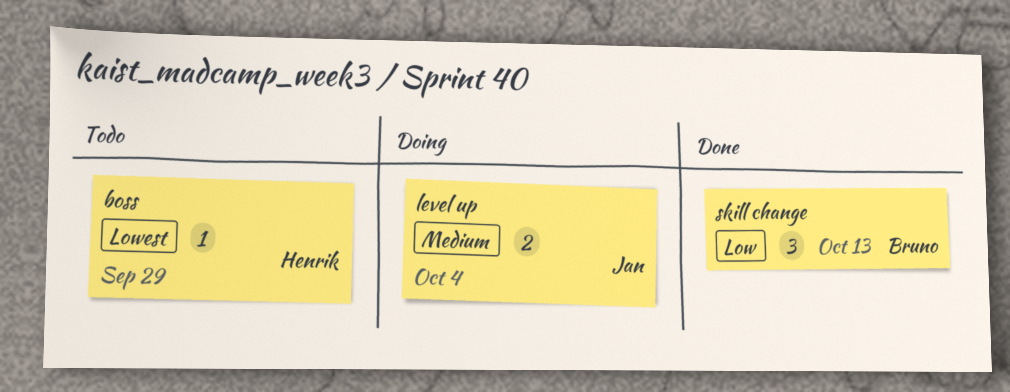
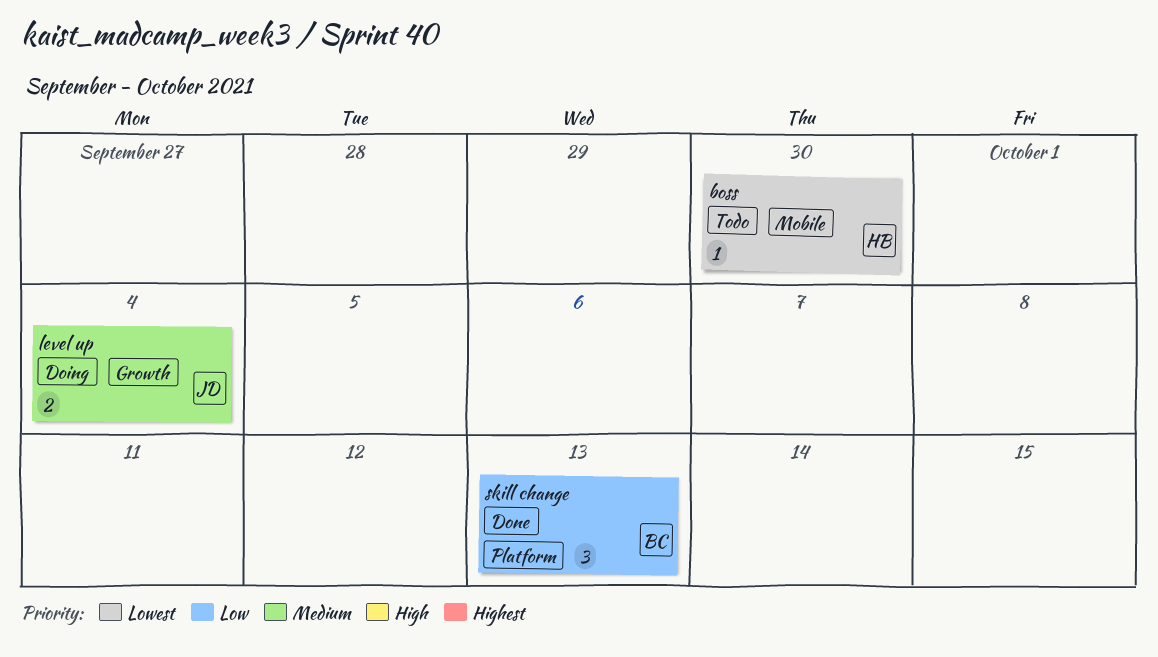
boss, due: Sep 29 -> Sep 30

